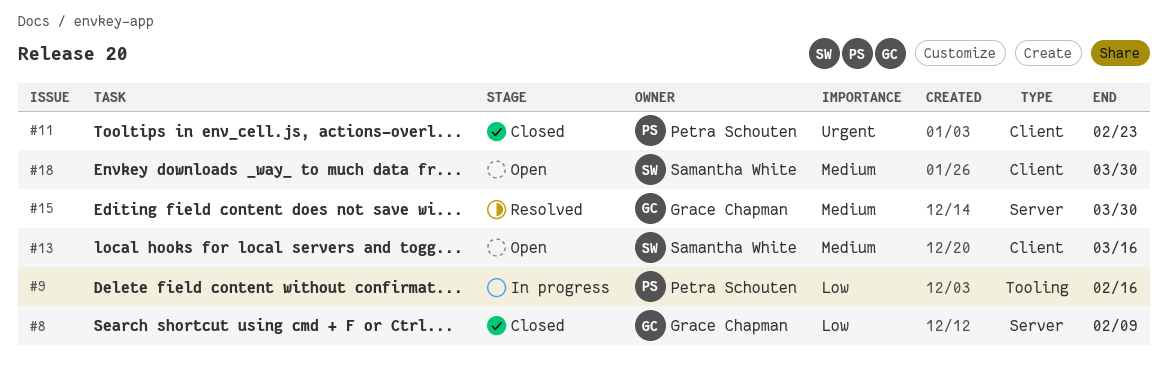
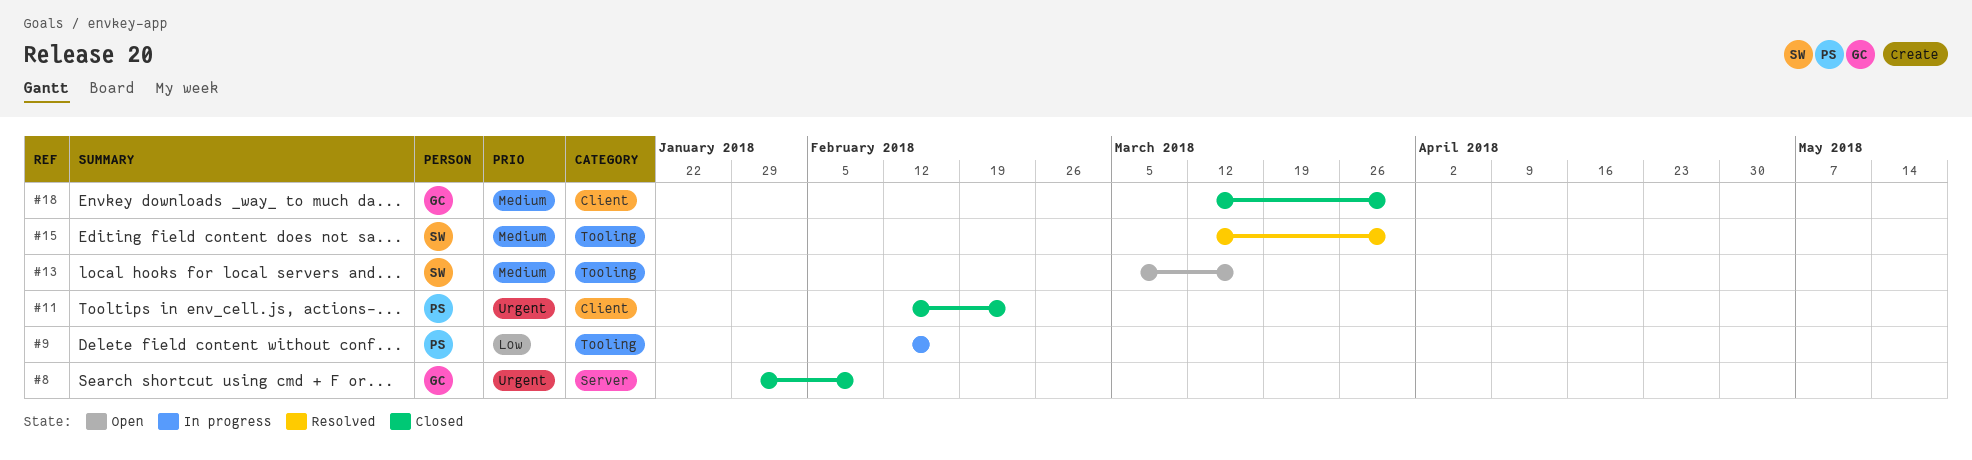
#8, priority: Low -> Urgent
#13, label: Client -> Tooling
#15, owner: Grace Chapman -> Samantha White
#15, label: Server -> Tooling
#18, status: Open -> Closed
#18, owner: Samantha White -> Grace Chapman

